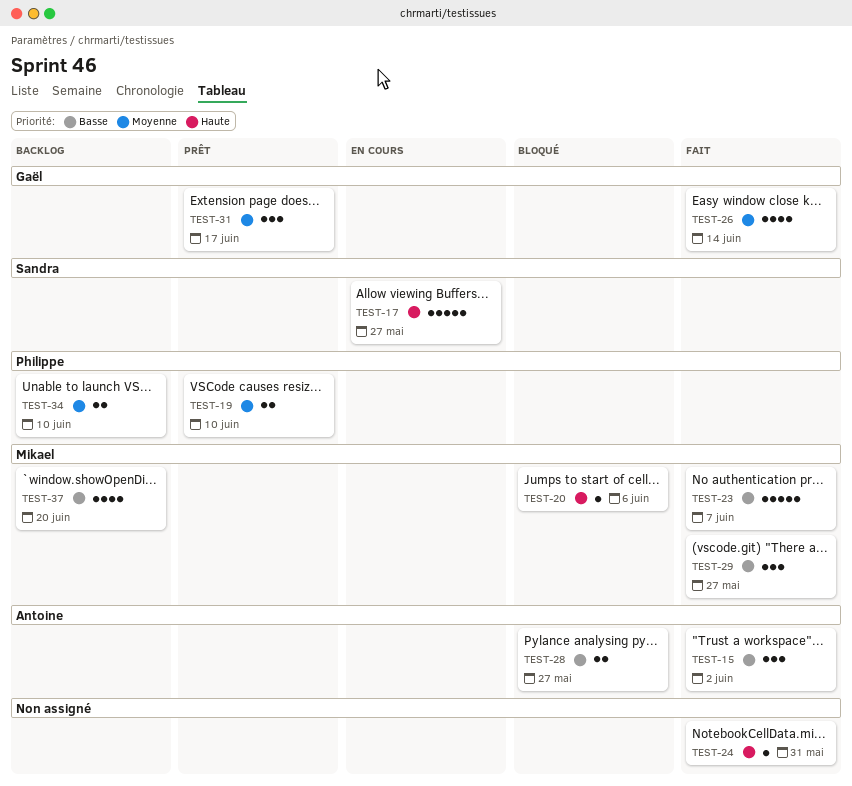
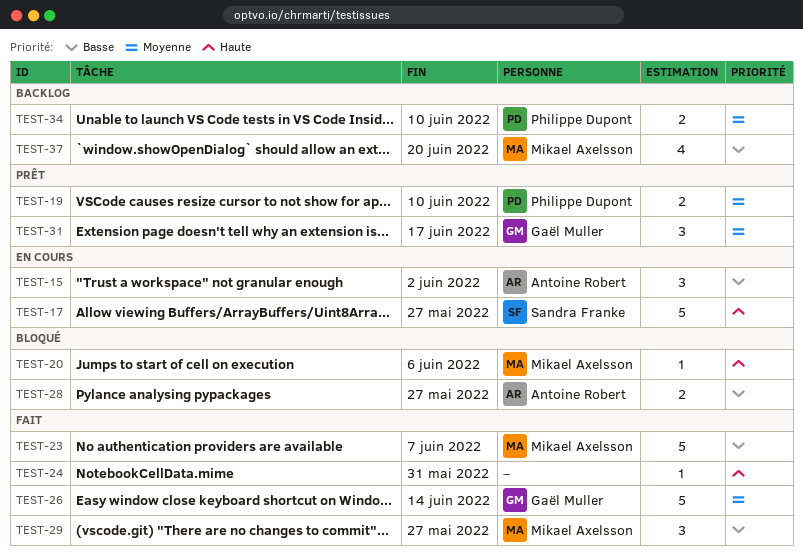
TEST-15, status: Fait -> En cours
TEST-26, estimate: 4 -> 5

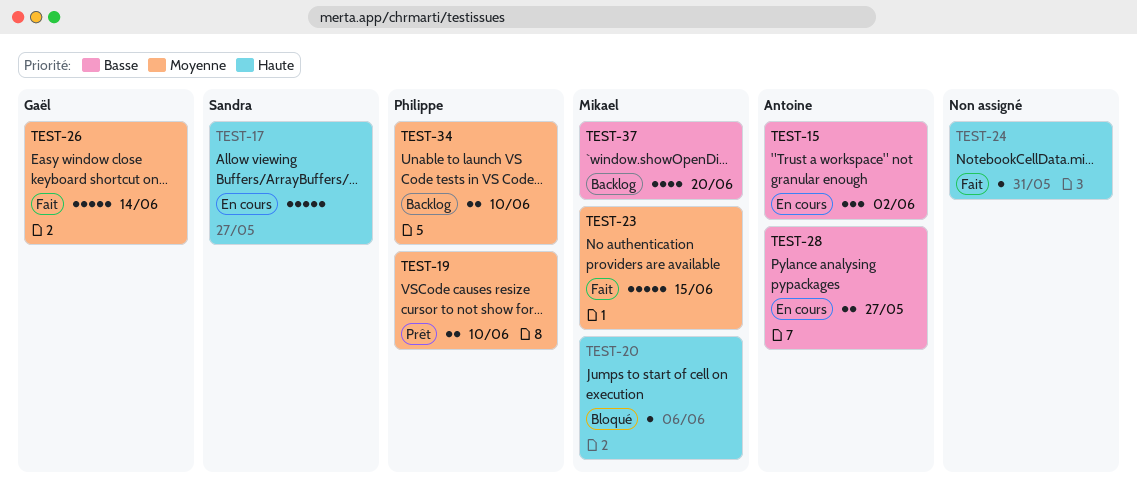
TEST-23, priority: Basse -> Moyenne
TEST-23, due: Jun 7 -> Jun 15
TEST-28, status: Bloqué -> En cours
TEST-29: present -> none
TEST-31: present -> none

